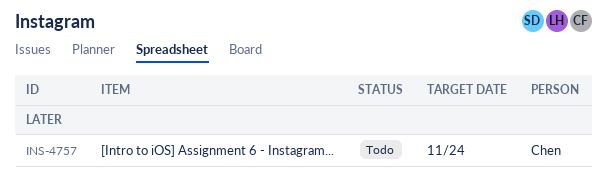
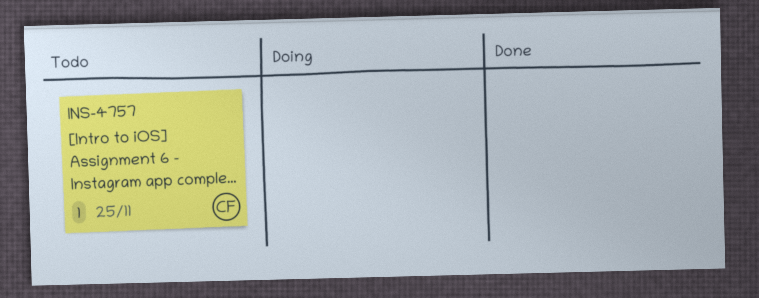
INS-4757, due: Nov 24 -> Nov 25

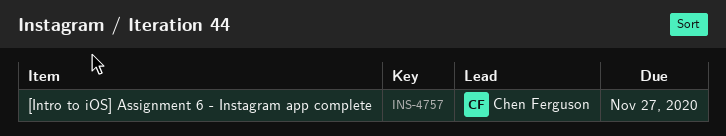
INS-4757, due: Nov 25 -> Nov 27

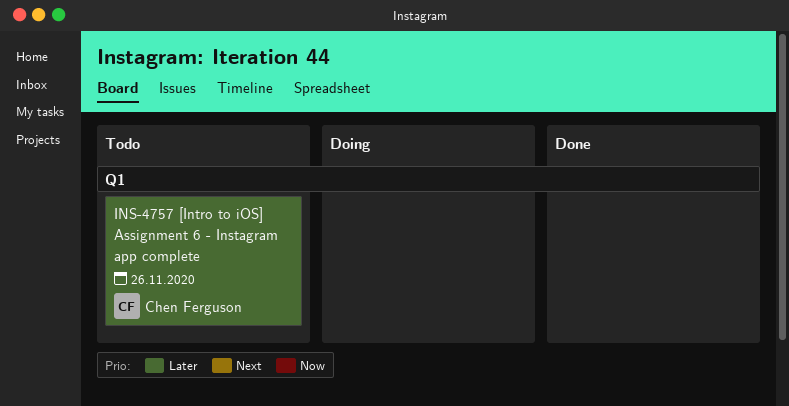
INS-4757, due: Nov 27 -> Nov 26

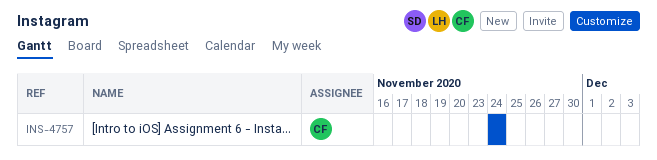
INS-4757, due: Nov 26 -> Nov 24

